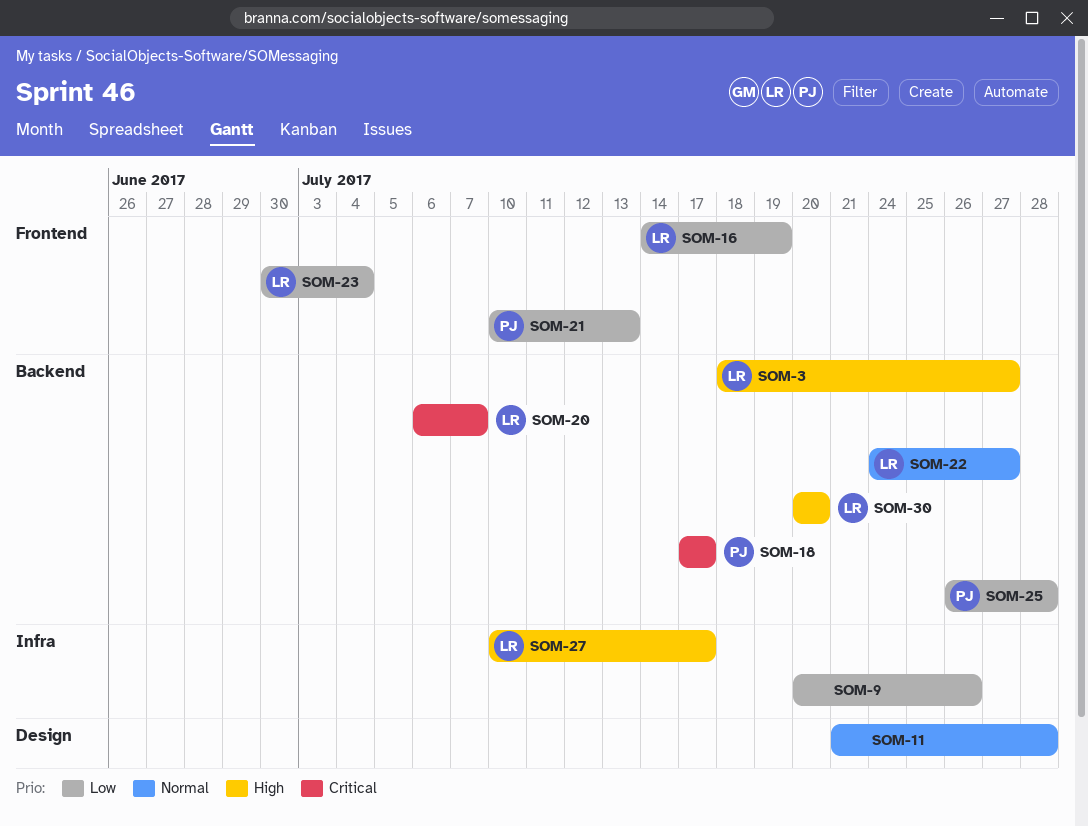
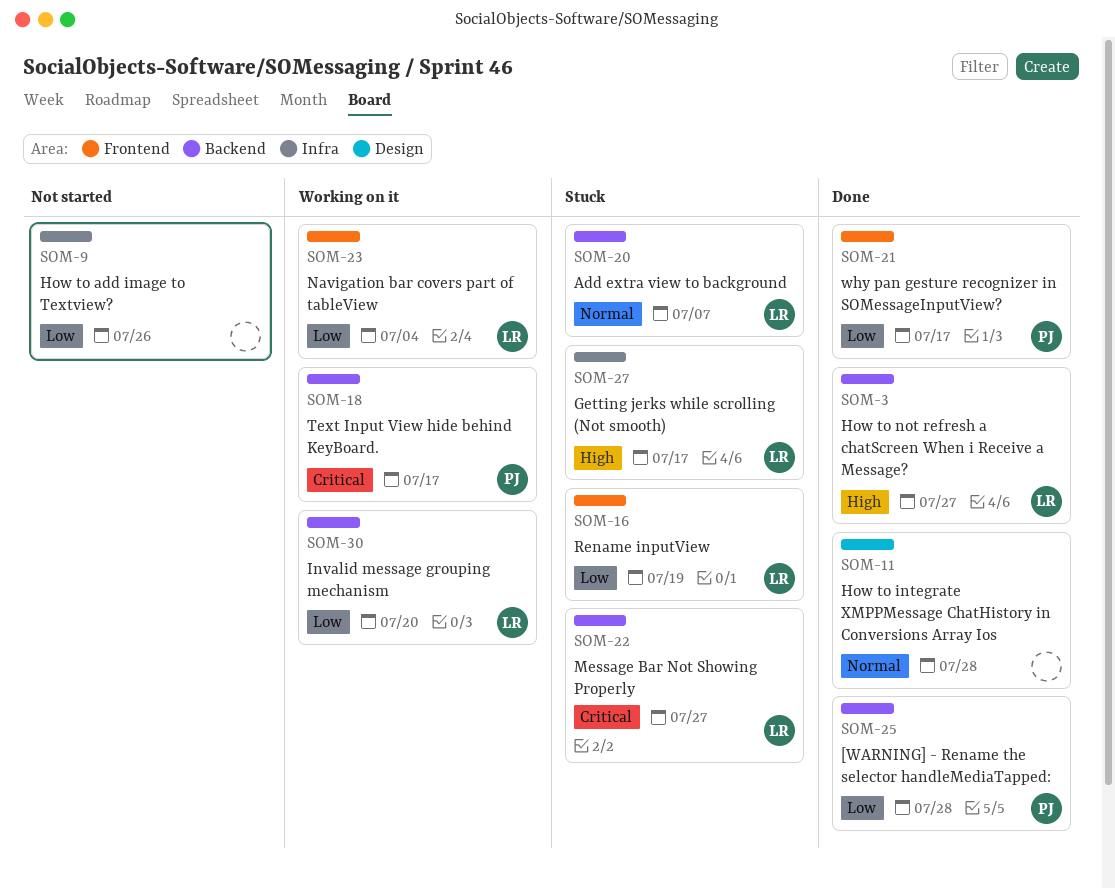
SOM-20, priority: Critical -> Normal
SOM-21, due: Jul 13 -> Jul 17
SOM-22, priority: Normal -> Critical
SOM-30, priority: High -> Low

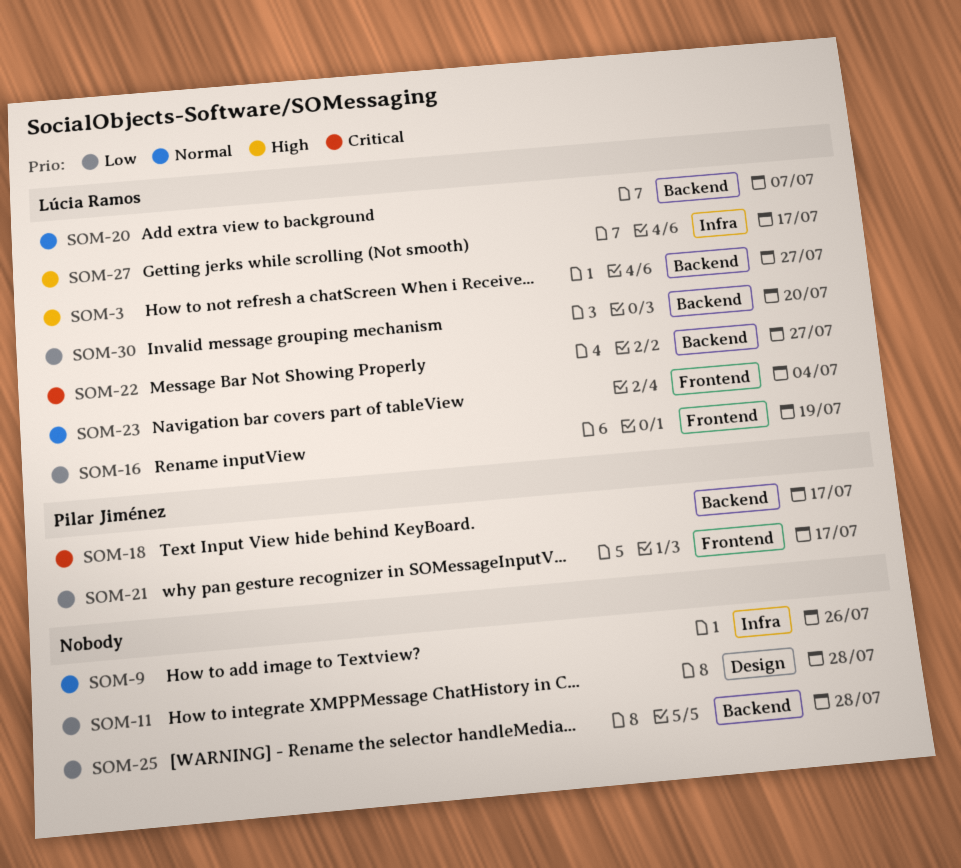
SOM-9, priority: Low -> Normal
SOM-11, priority: Normal -> Low
SOM-23, priority: Low -> Normal
SOM-25, owner: Pilar Jiménez -> none

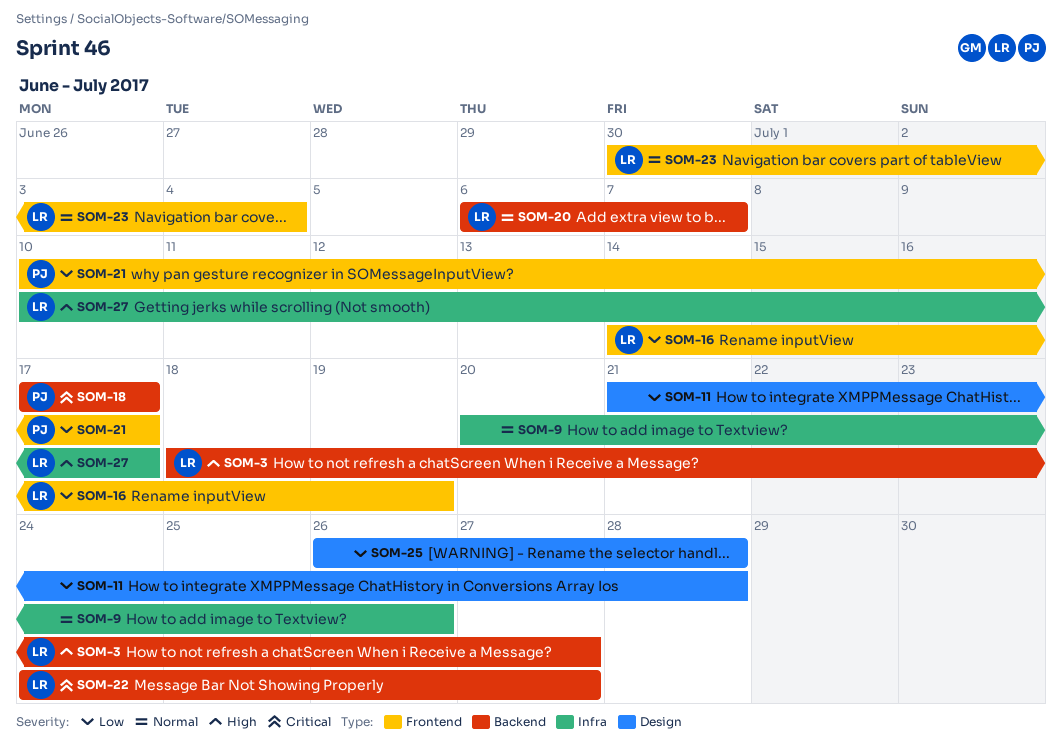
SOM-25, label: Backend -> Design
SOM-30: present -> none

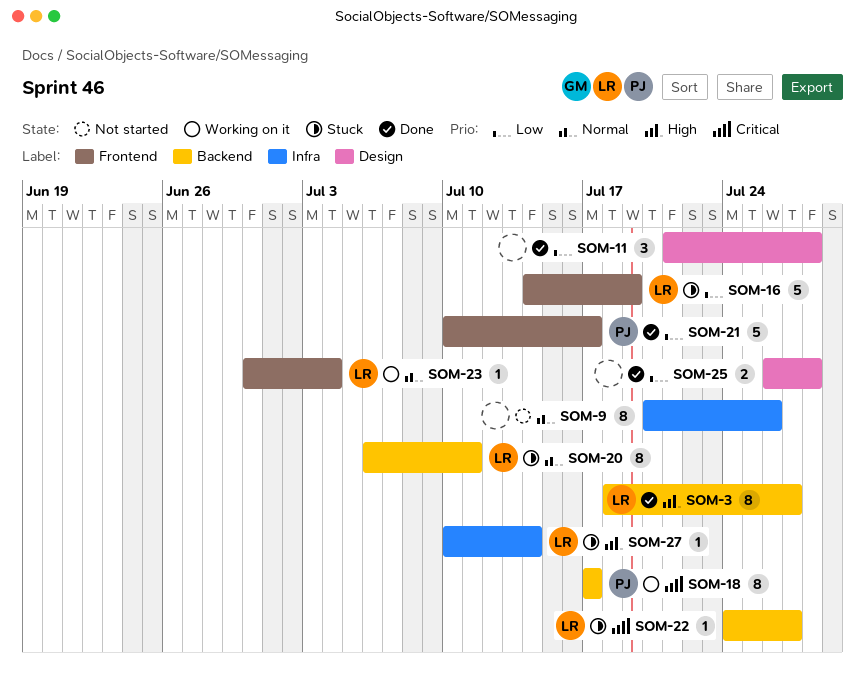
SOM-20, due: Jul 7 -> Jul 11
SOM-27, due: Jul 17 -> Jul 14

